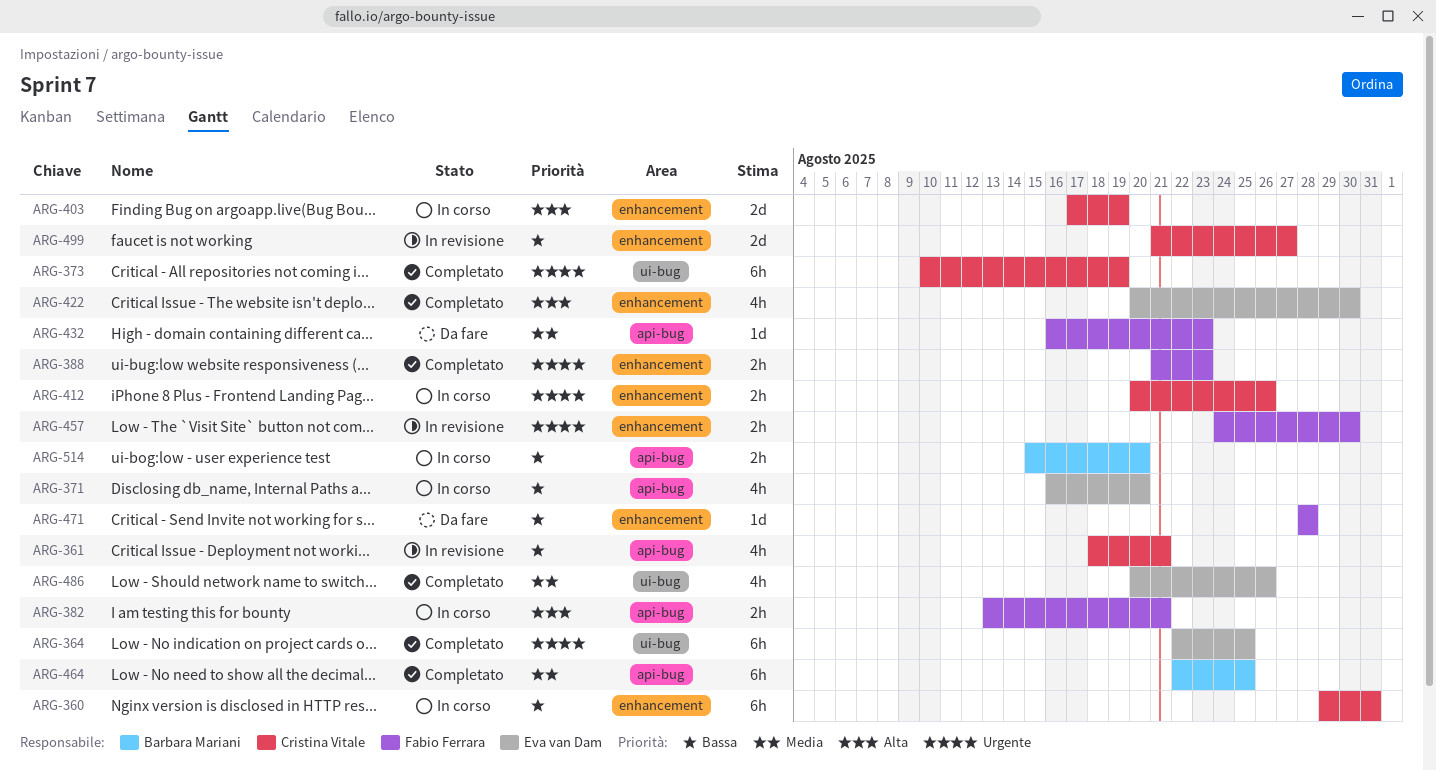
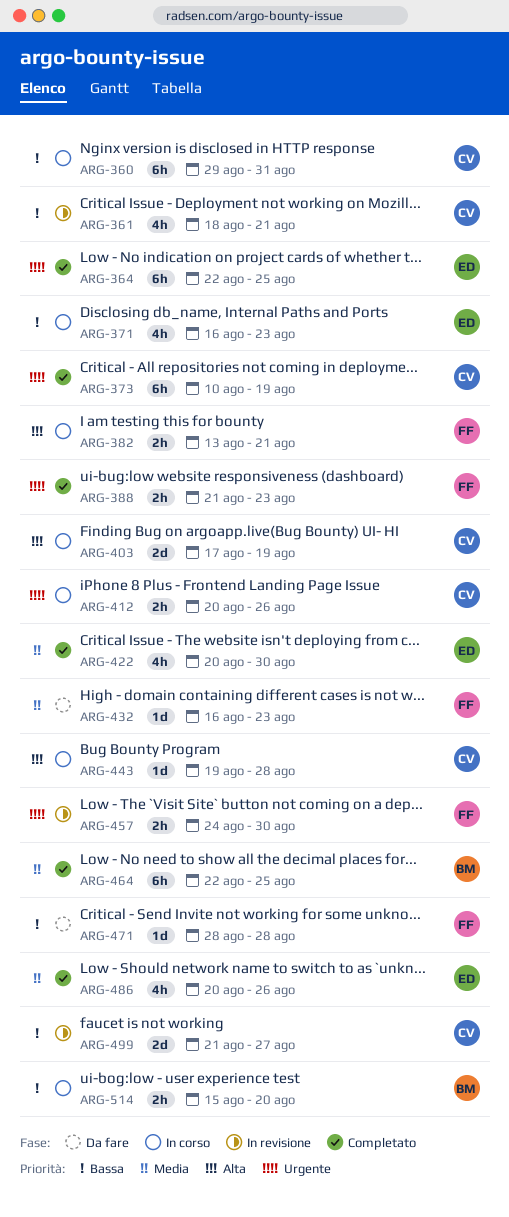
ARG-371, due: Aug 20 -> Aug 23
ARG-422, priority: Alta -> Media
ARG-443: none -> present

